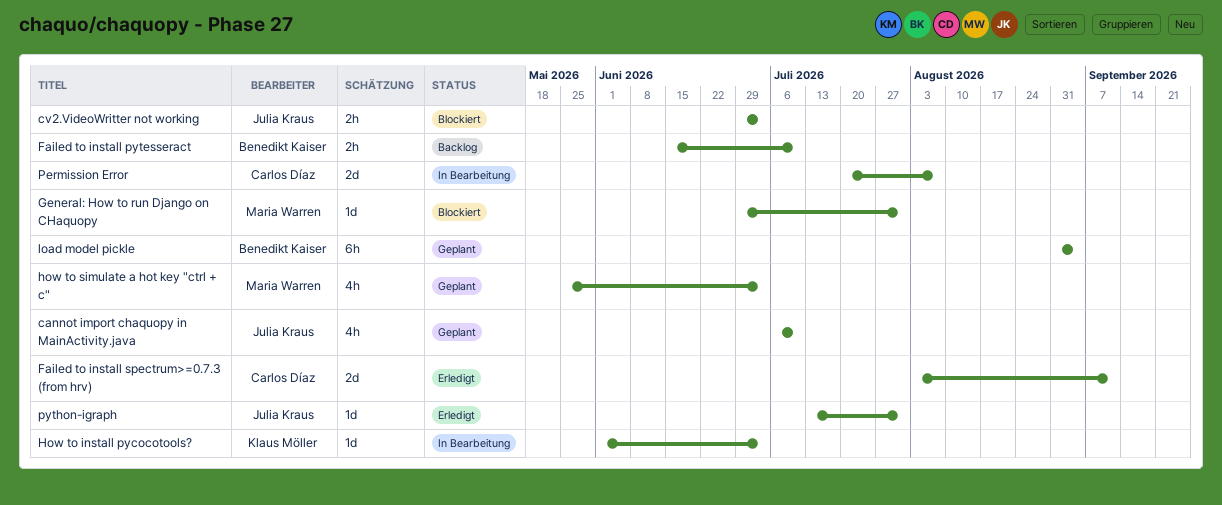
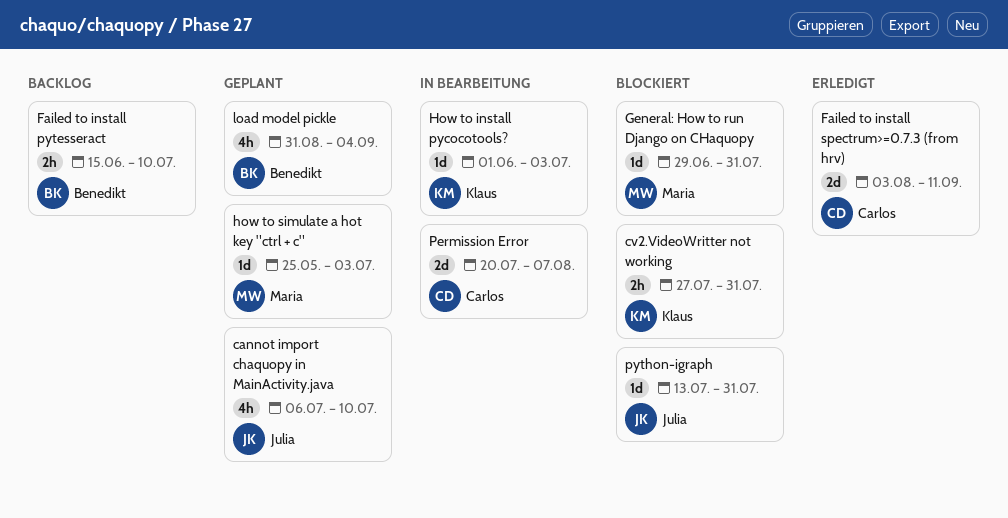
cv2.VideoWritter not working, owner: Julia Kraus -> Klaus Möller
cv2.VideoWritter not working, start: Jun 29 -> Jul 27
cv2.VideoWritter not working, due: Jul 3 -> Jul 31
how to simulate a hot key "ctrl + c", estimate: 4h -> 1d
load model pickle, estimate: 6h -> 4h
python-igraph, status: Erledigt -> Blockiert

